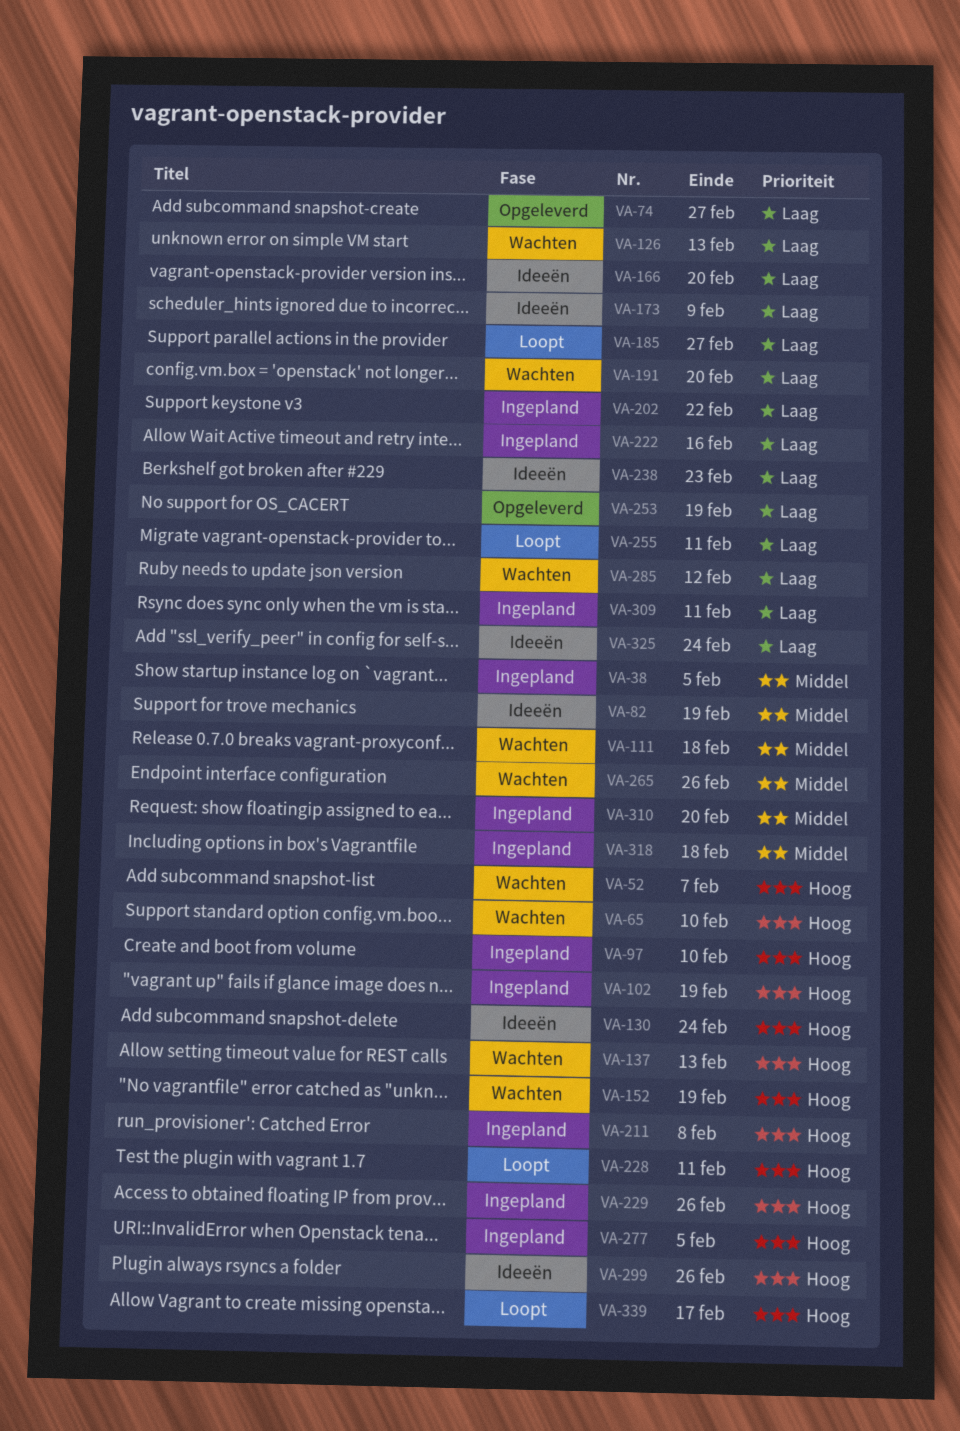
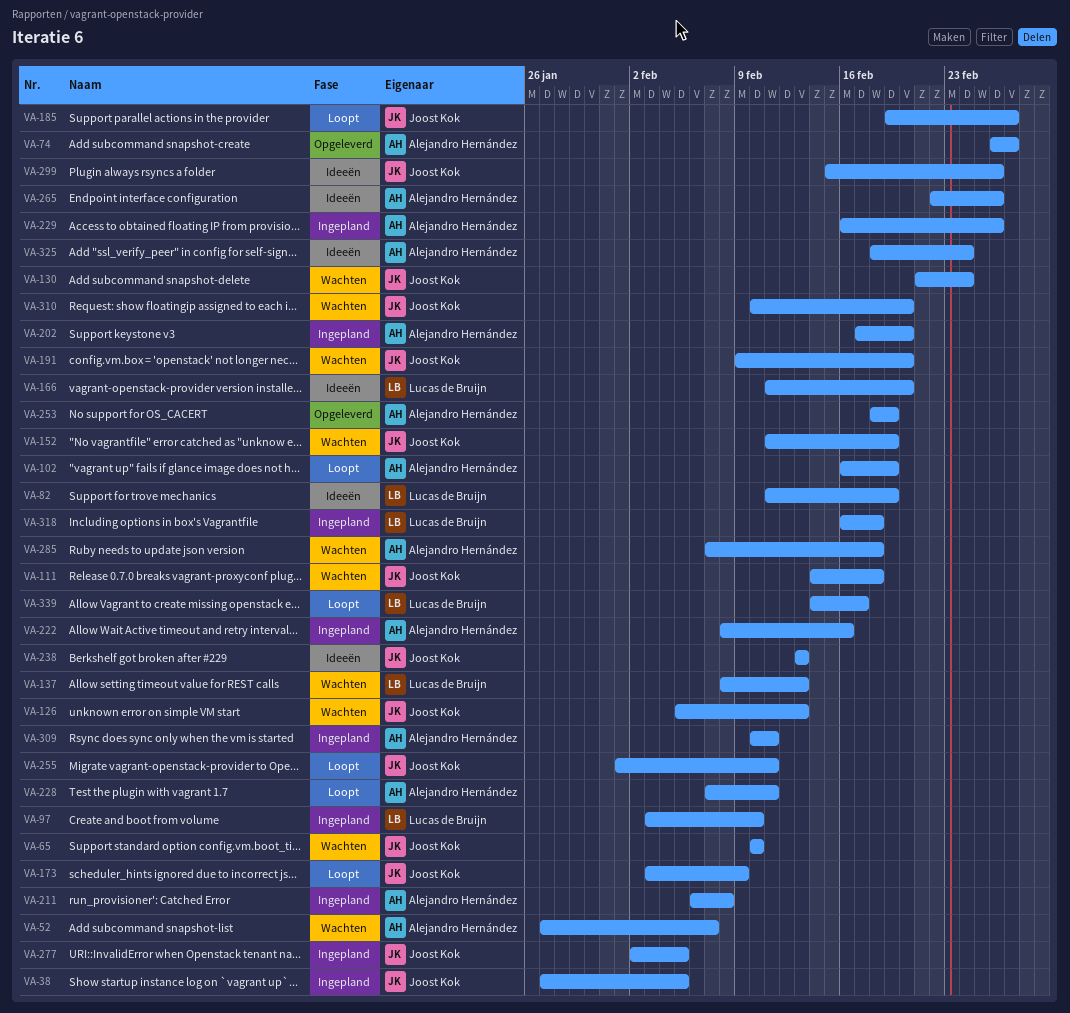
VA-102, status: Ingepland -> Loopt
VA-130, status: Ideeën -> Wachten
VA-173, status: Ideeën -> Loopt
VA-202, due: Feb 22 -> Feb 20
VA-238, due: Feb 23 -> Feb 13
VA-265, status: Wachten -> Ideeën
VA-285, due: Feb 12 -> Feb 18
VA-310, status: Ingepland -> Wachten

